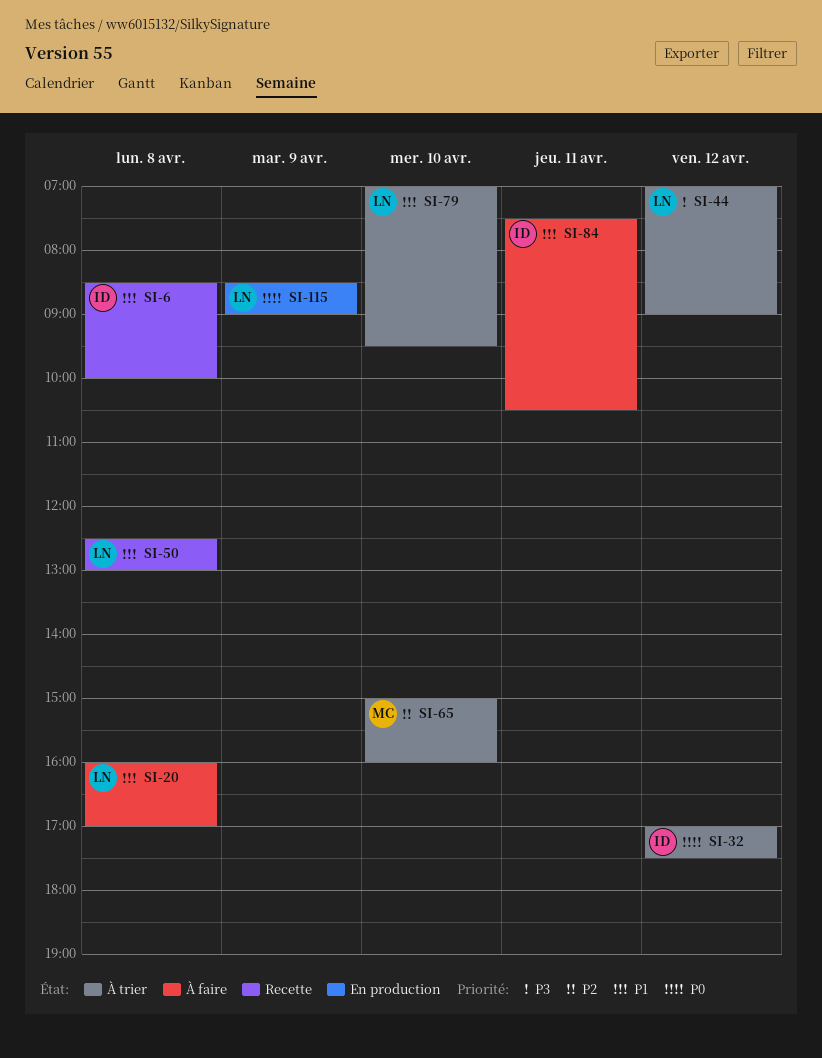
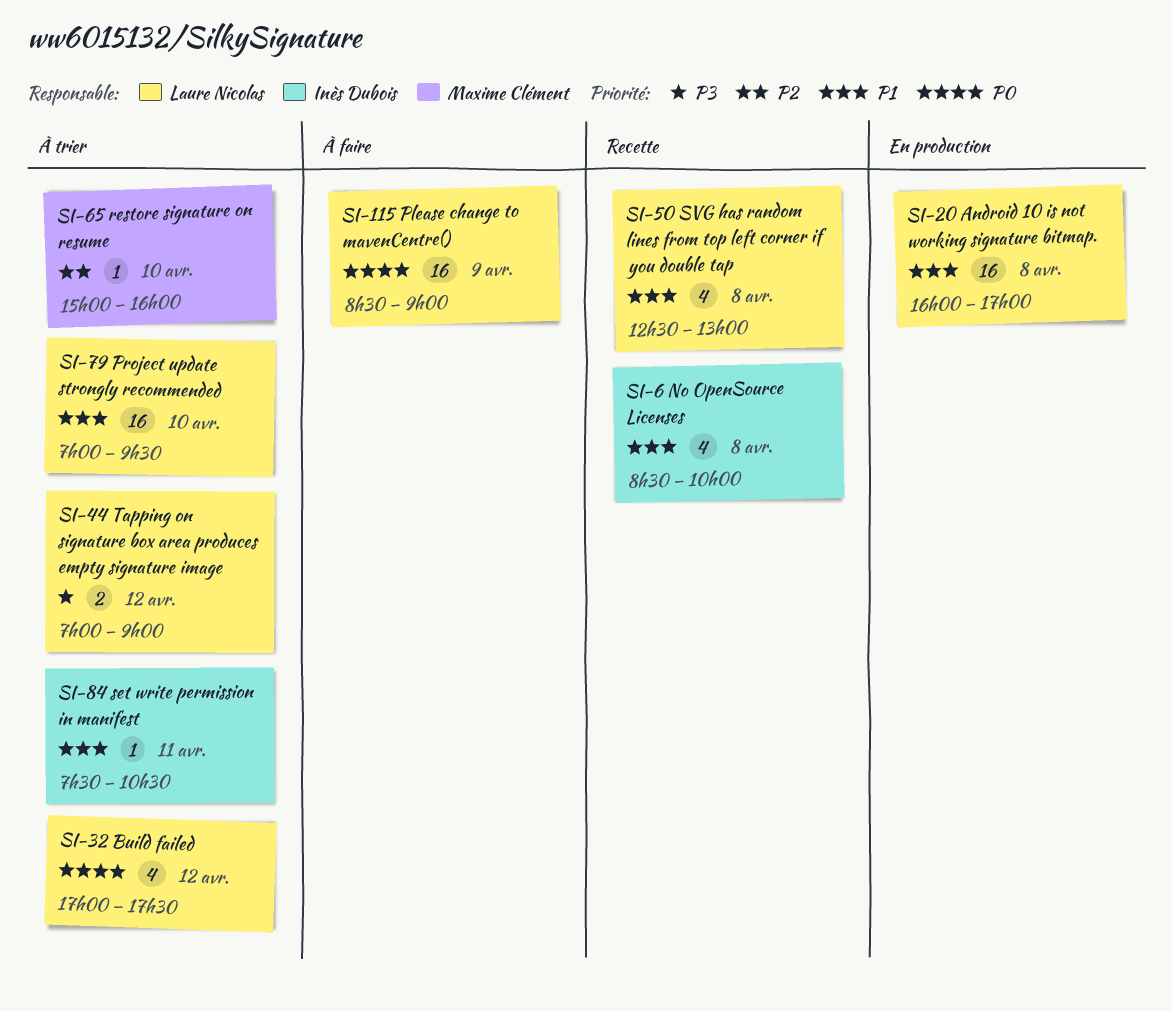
SI-20, status: À faire -> En production
SI-32, owner: Inès Dubois -> Laure Nicolas
SI-84, status: À faire -> À trier
SI-115, status: En production -> À faire

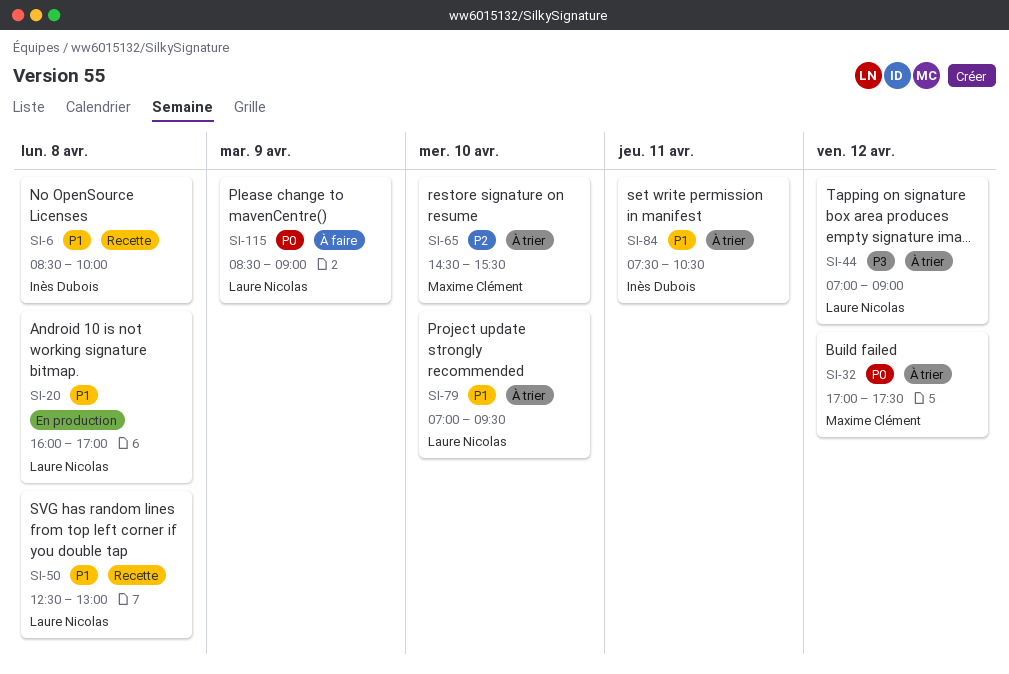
SI-32, owner: Laure Nicolas -> Maxime Clément
SI-65, begins: 15:00 -> 14:30
SI-65, ends: 16:00 -> 15:30

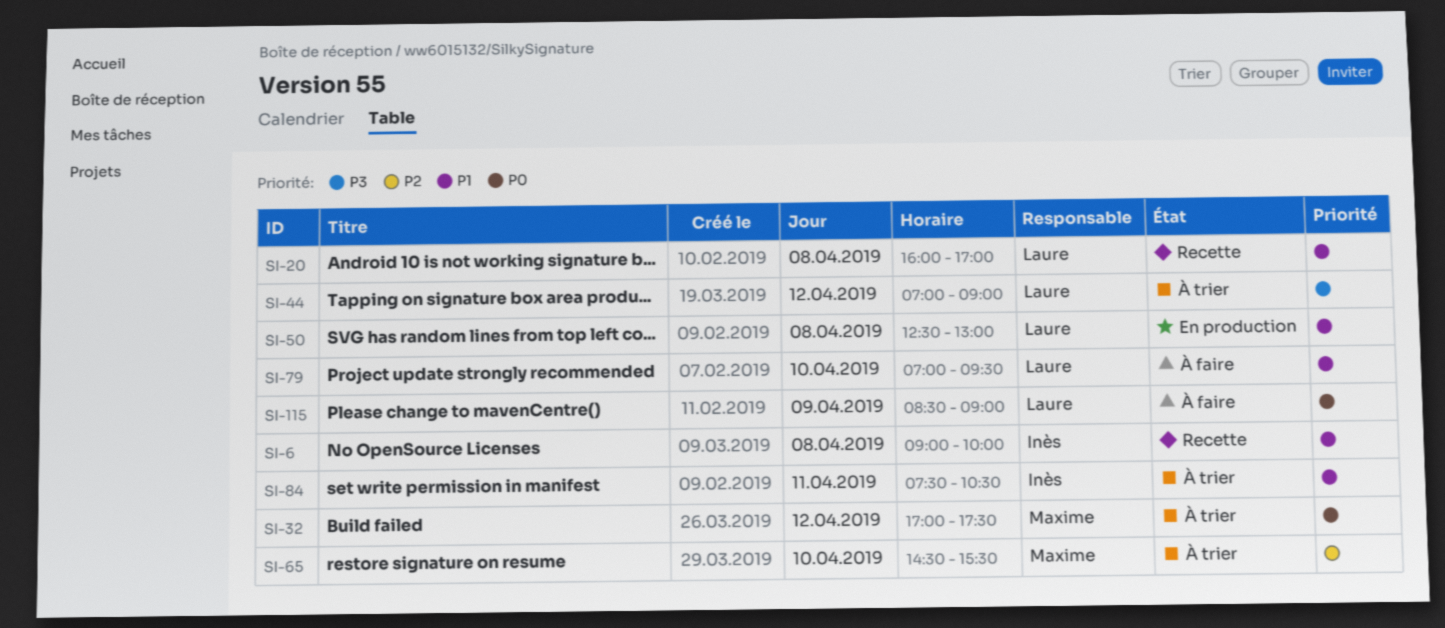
SI-6, begins: 08:30 -> 09:00
SI-20, status: En production -> Recette
SI-50, status: Recette -> En production
SI-79, status: À trier -> À faire

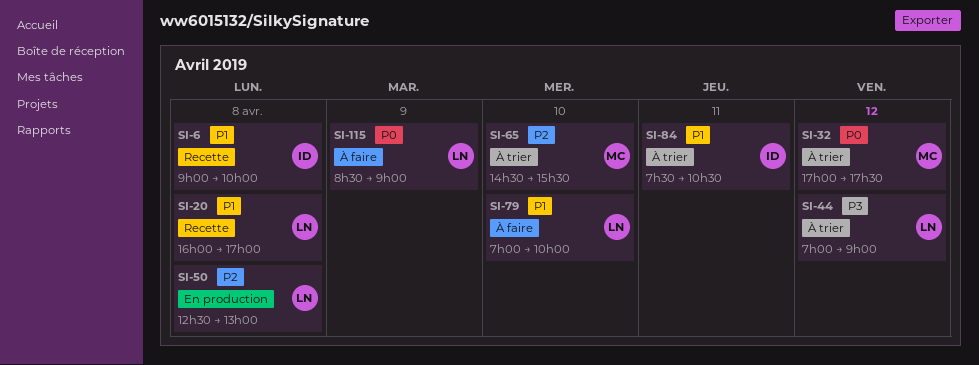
SI-50, priority: P1 -> P2
SI-79, ends: 09:30 -> 10:00

